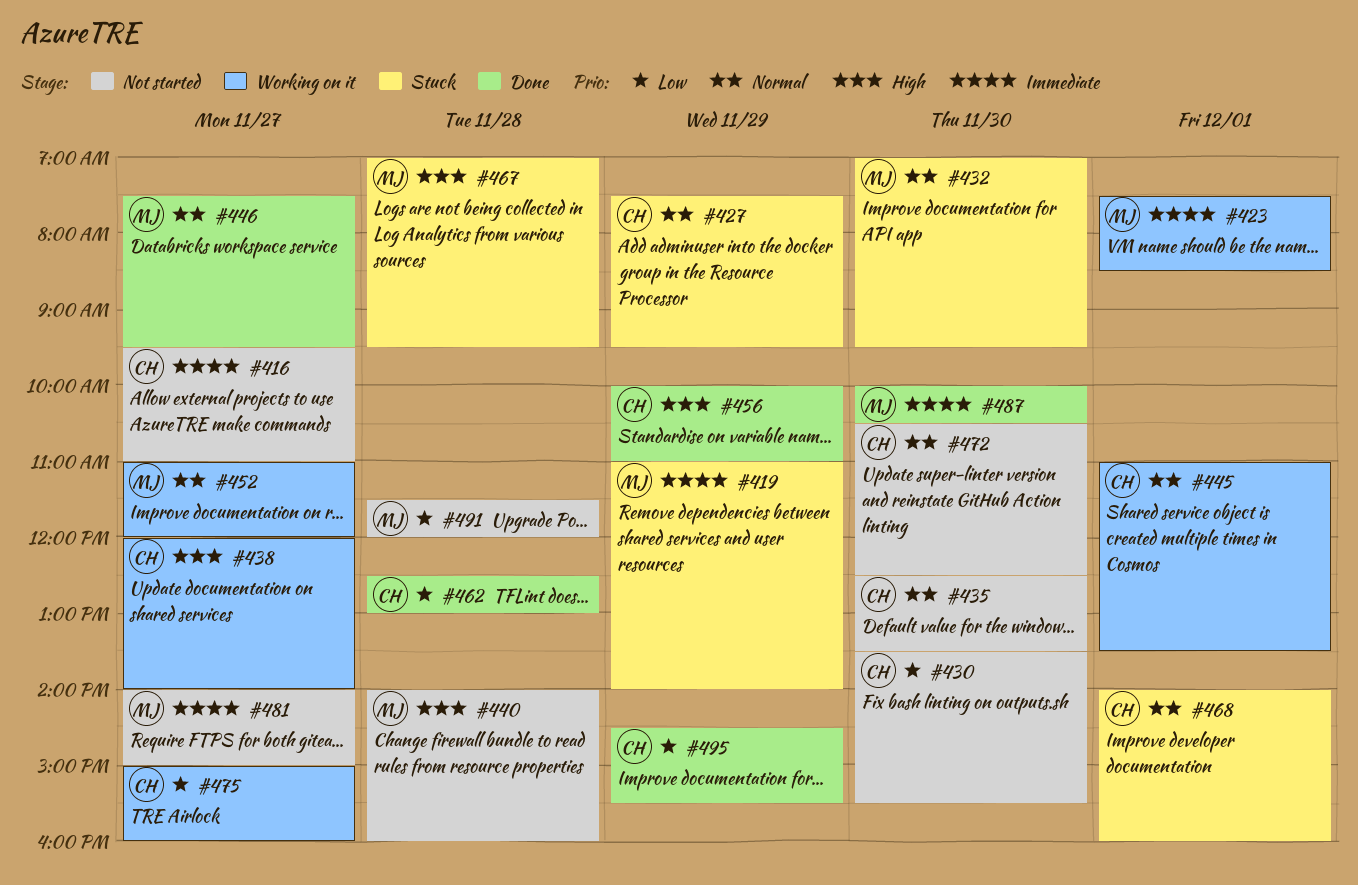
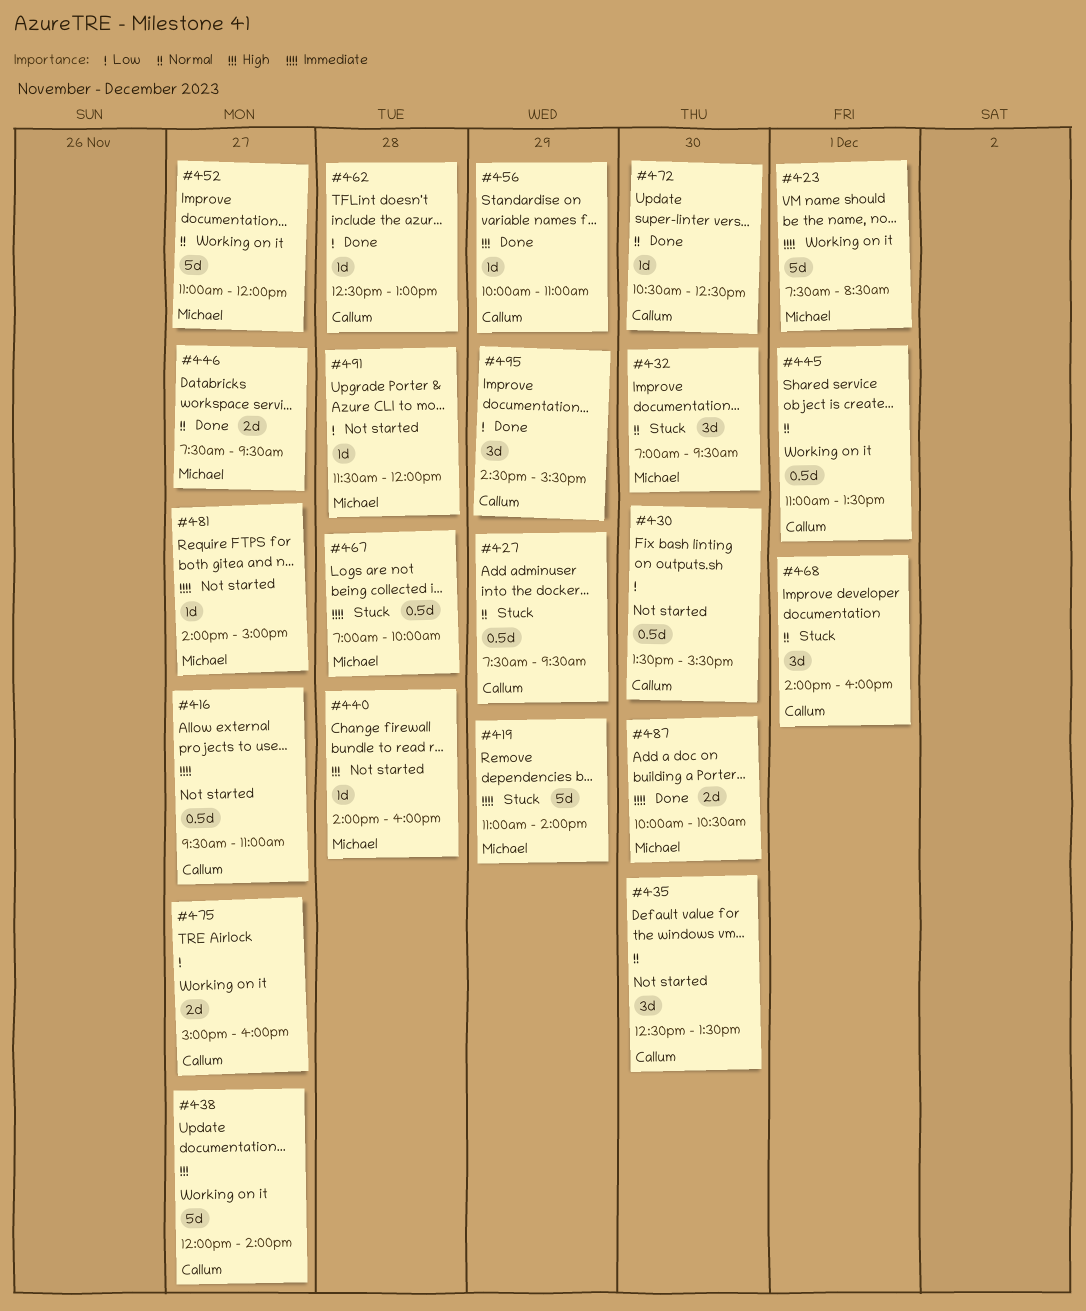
#467, priority: High -> Immediate
#467, ends: 09:30 -> 10:00
#472, status: Not started -> Done

